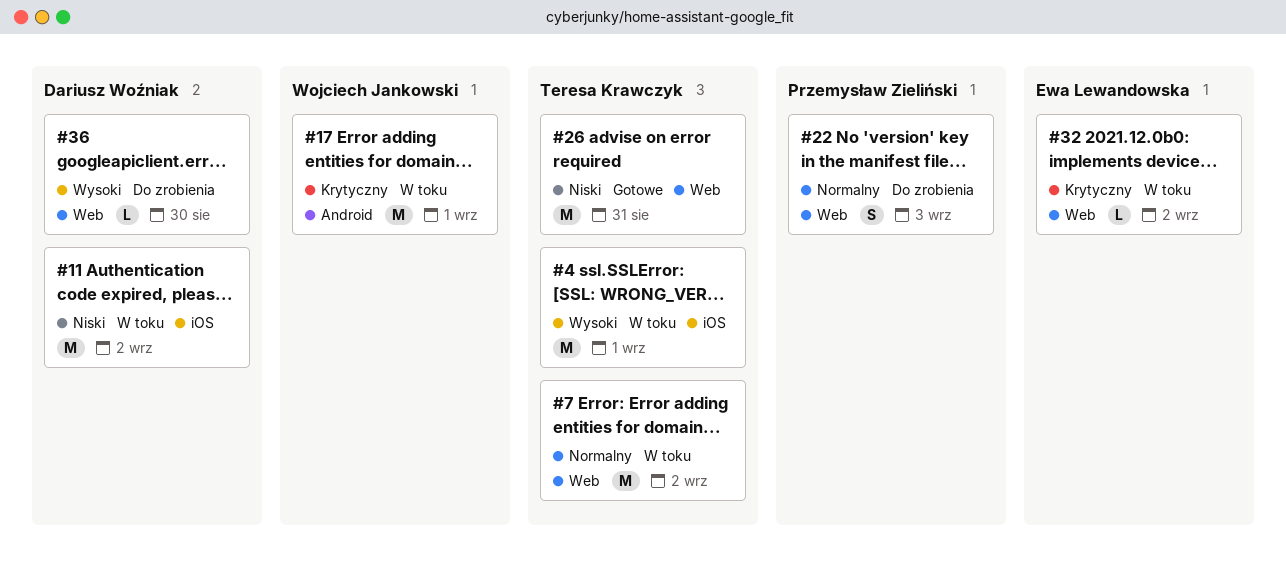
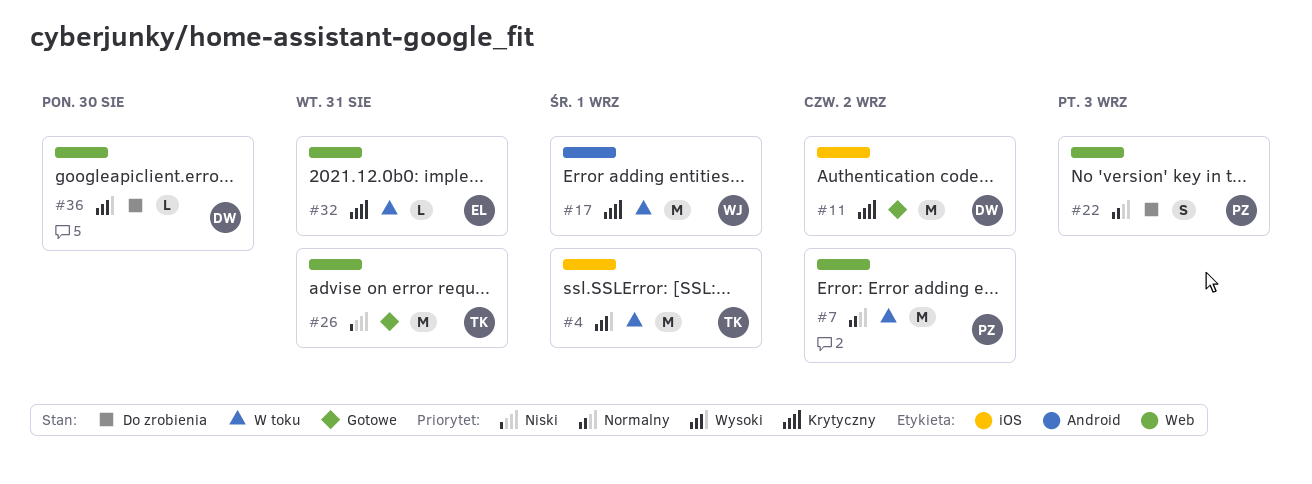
#7, owner: Teresa Krawczyk -> Przemysław Zieliński
#11, status: W toku -> Gotowe
#11, priority: Niski -> Krytyczny
#32, due: Sep 2 -> Aug 31

